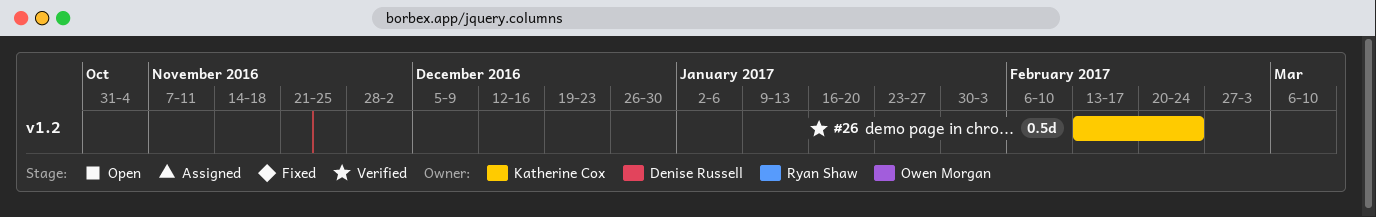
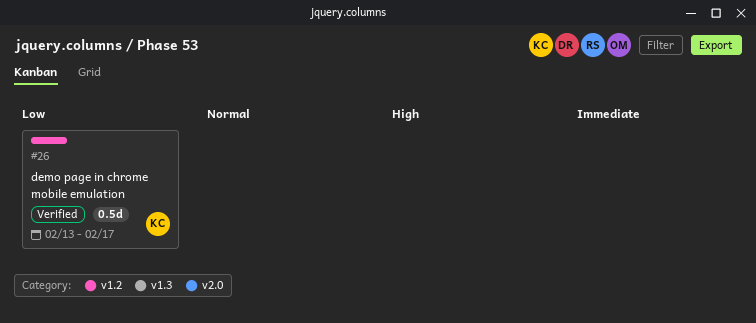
#26, due: Feb 24 -> Feb 17

